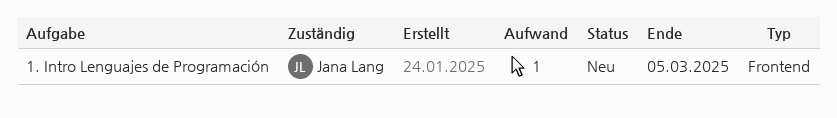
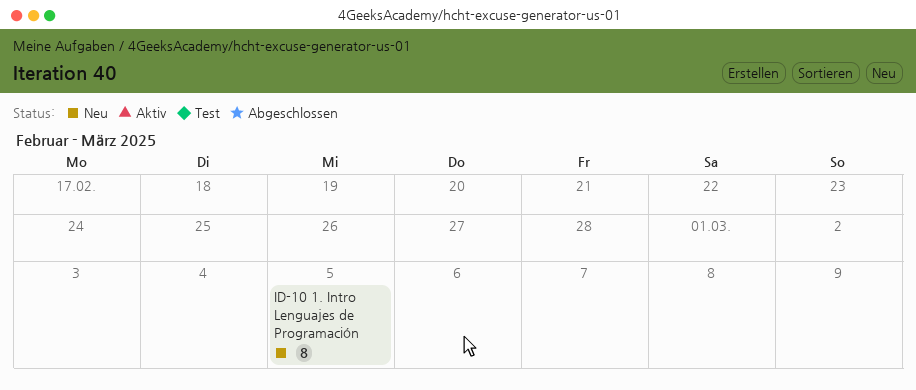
1. Intro Lenguajes de Programación, estimate: 1 -> 8

